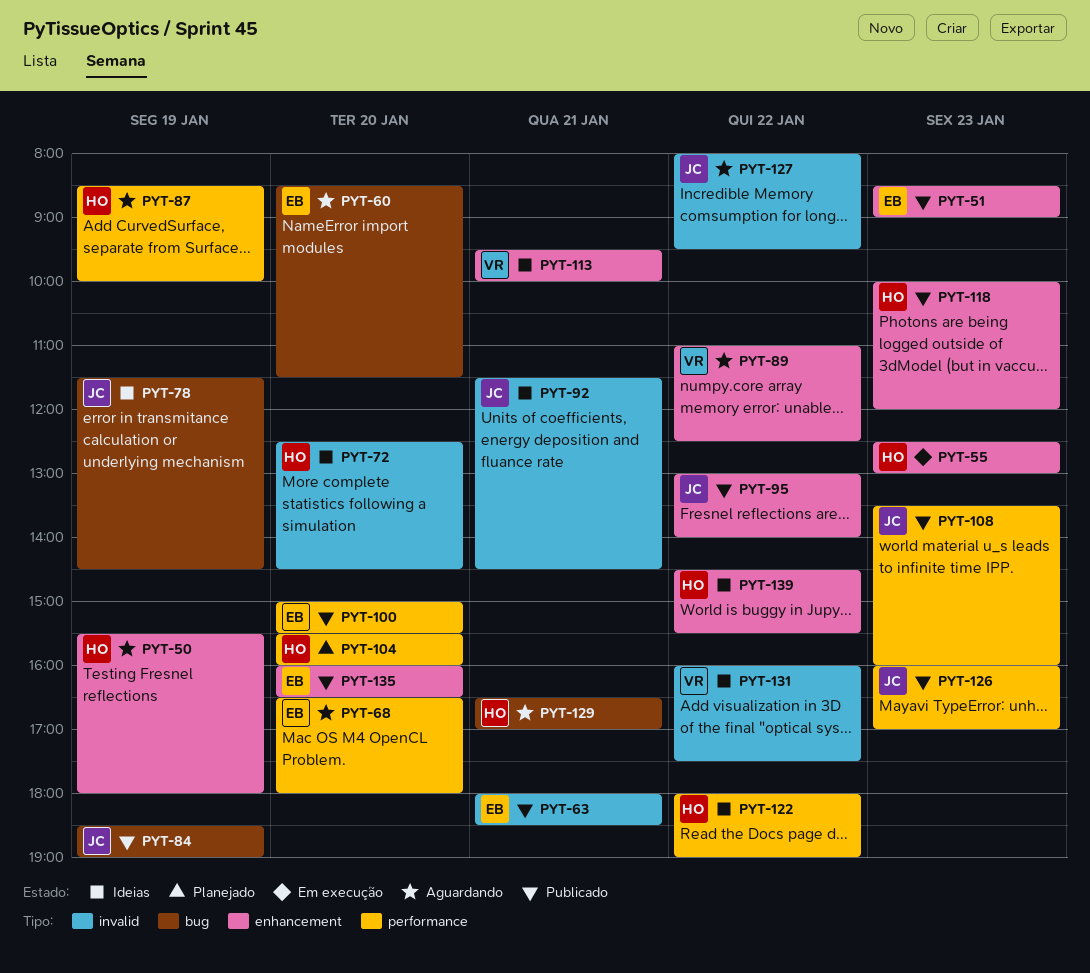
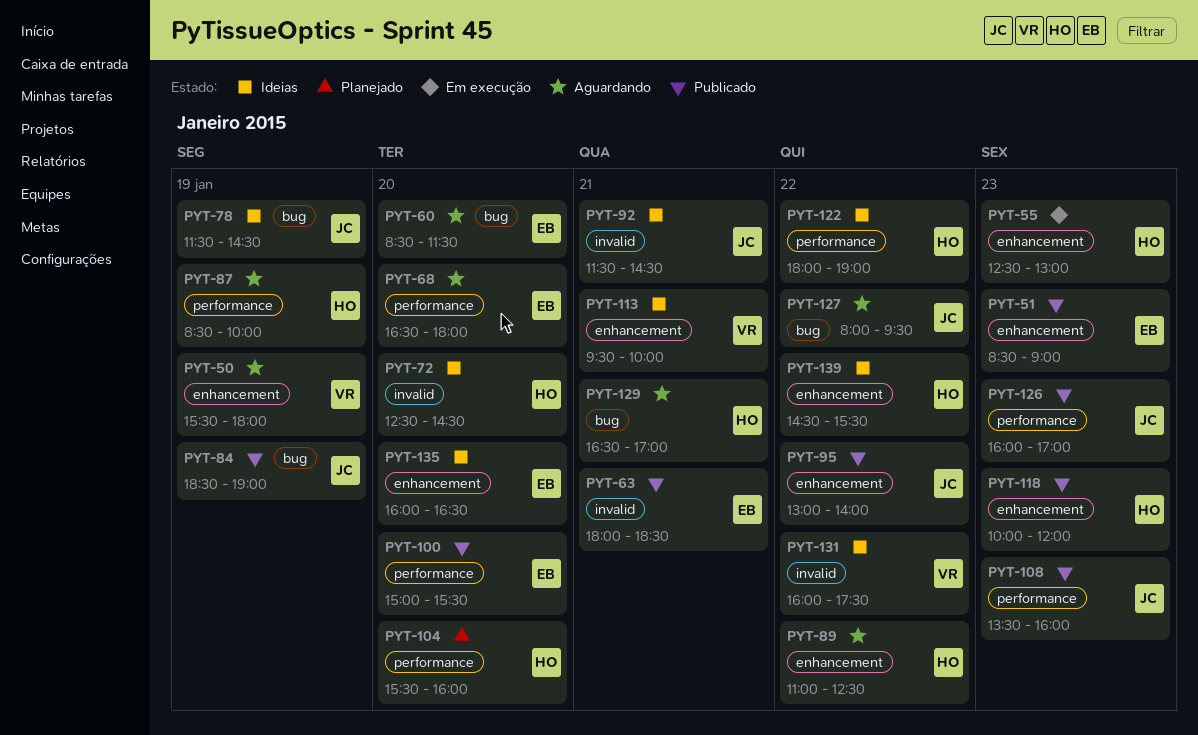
PYT-50, owner: HO -> VR
PYT-89, owner: VR -> HO
PYT-127, label: invalid -> bug
PYT-135, status: Publicado -> Ideias

